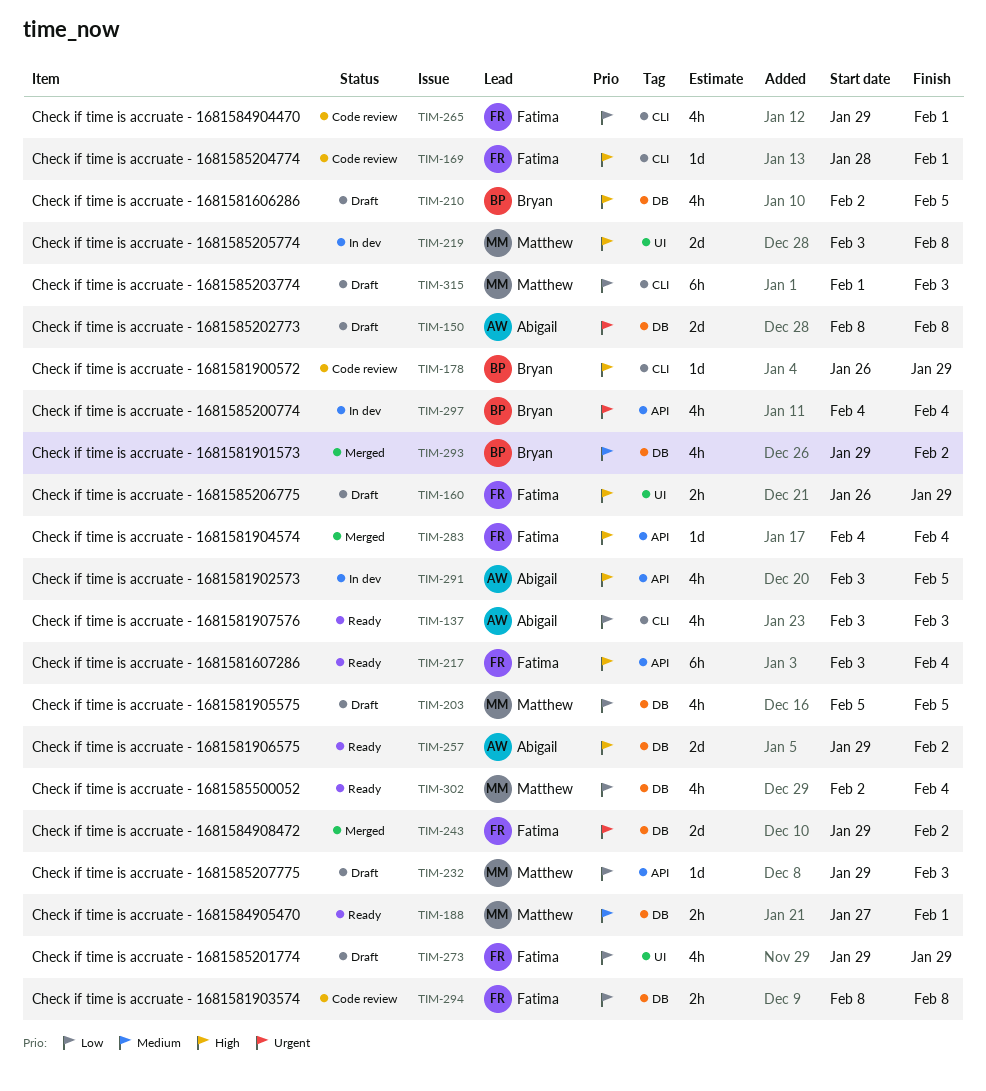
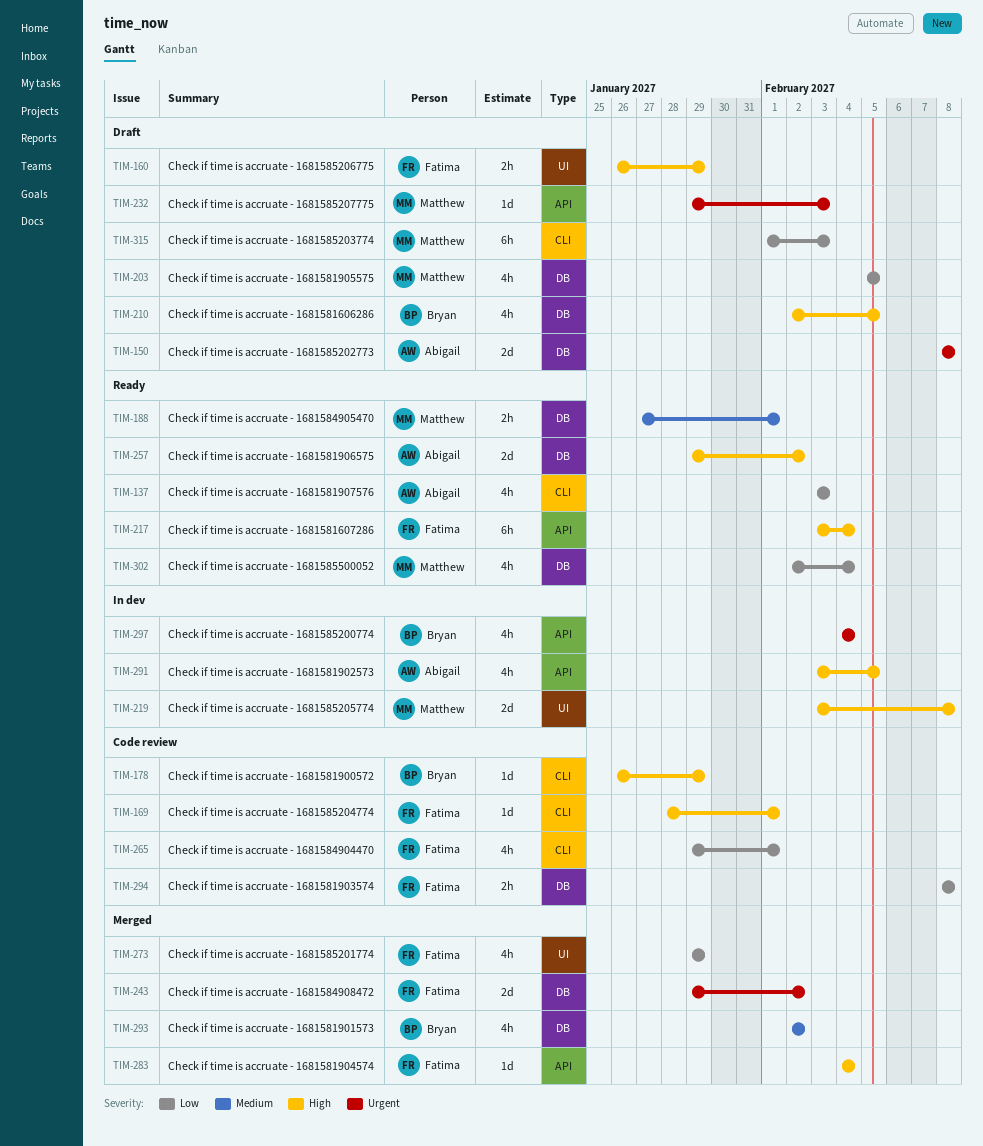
TIM-232, priority: Low -> Urgent
TIM-273, status: Draft -> Merged
TIM-293, start: Jan 29 -> Feb 2

